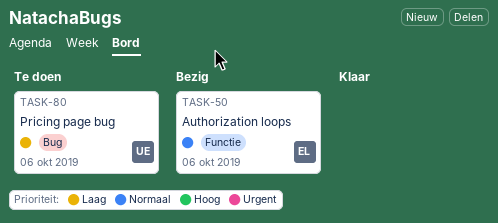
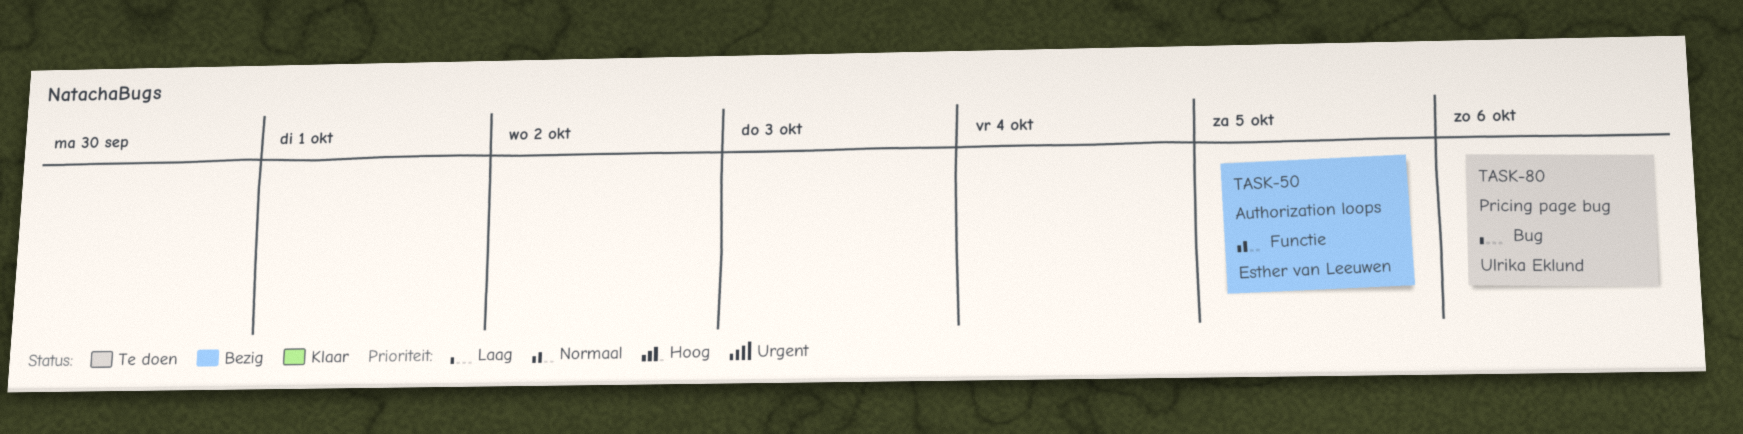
TASK-50, due: Oct 6 -> Oct 5

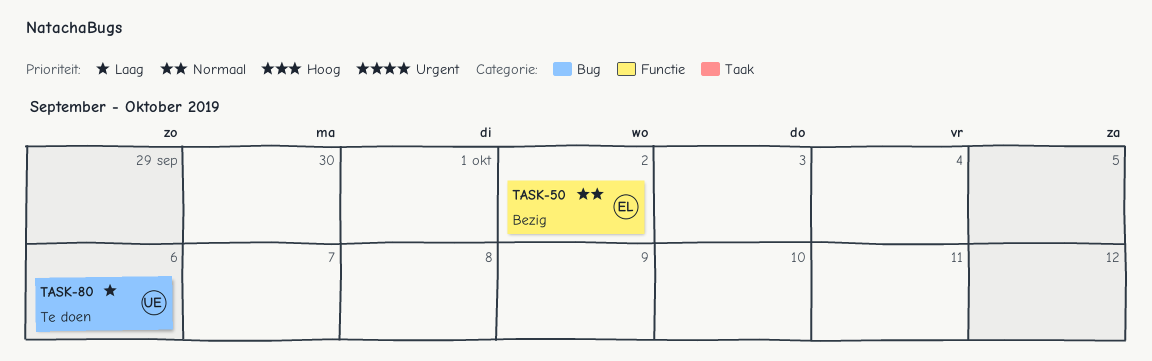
TASK-50, due: Oct 5 -> Oct 2

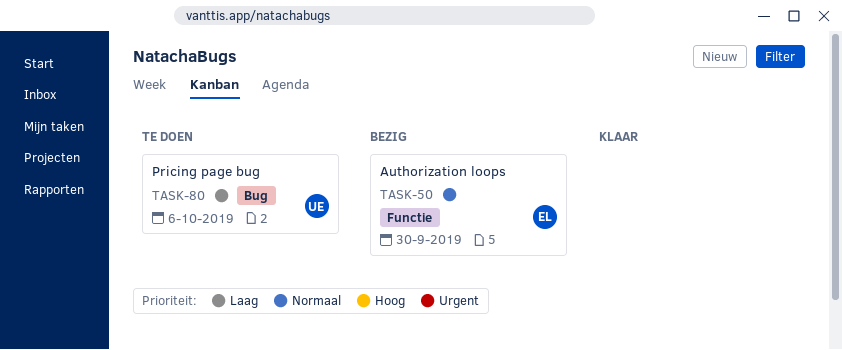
TASK-50, due: Oct 2 -> Sep 30

